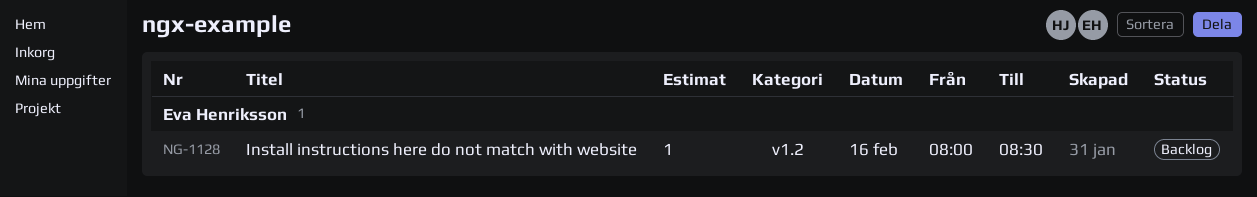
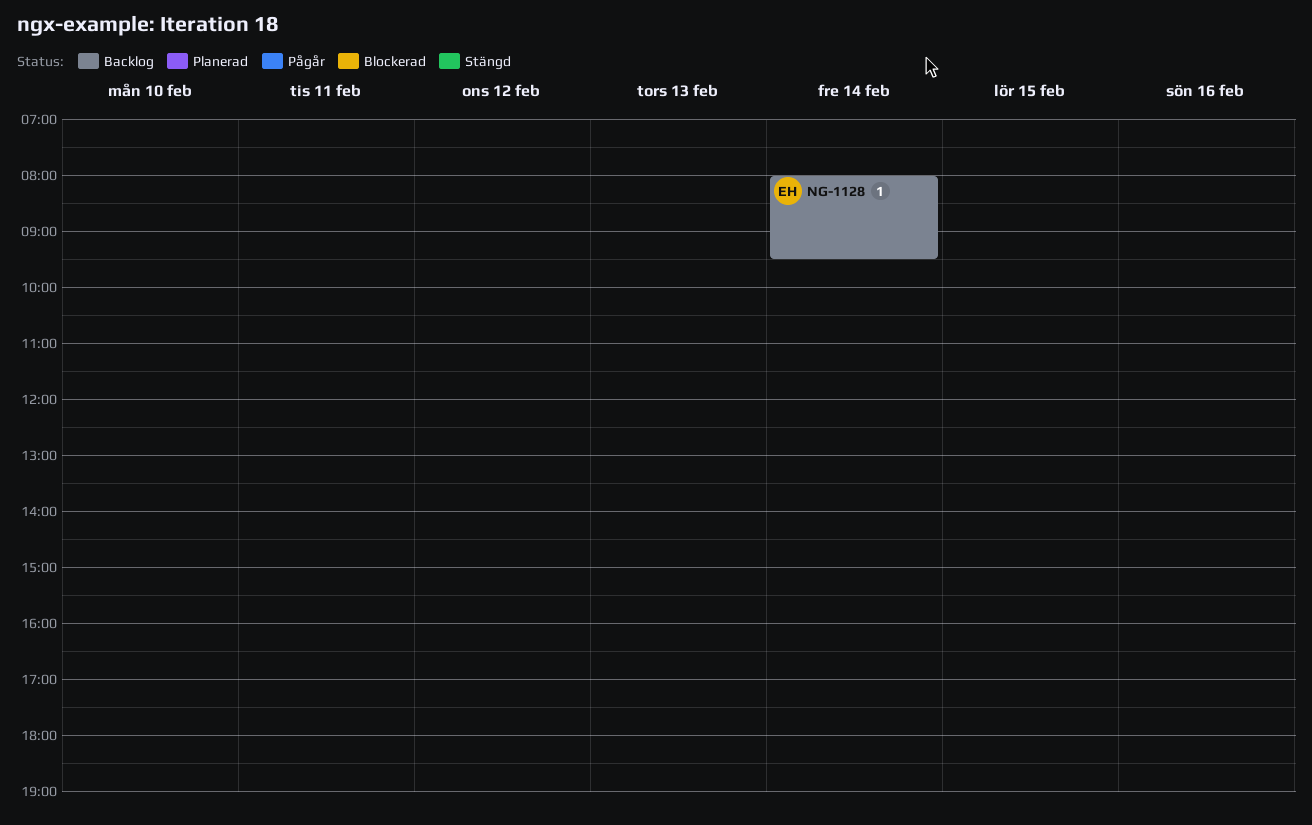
NG-1128, day: Feb 16 -> Feb 14
NG-1128, ends: 08:30 -> 09:30

